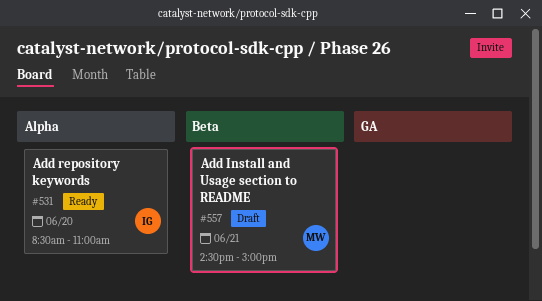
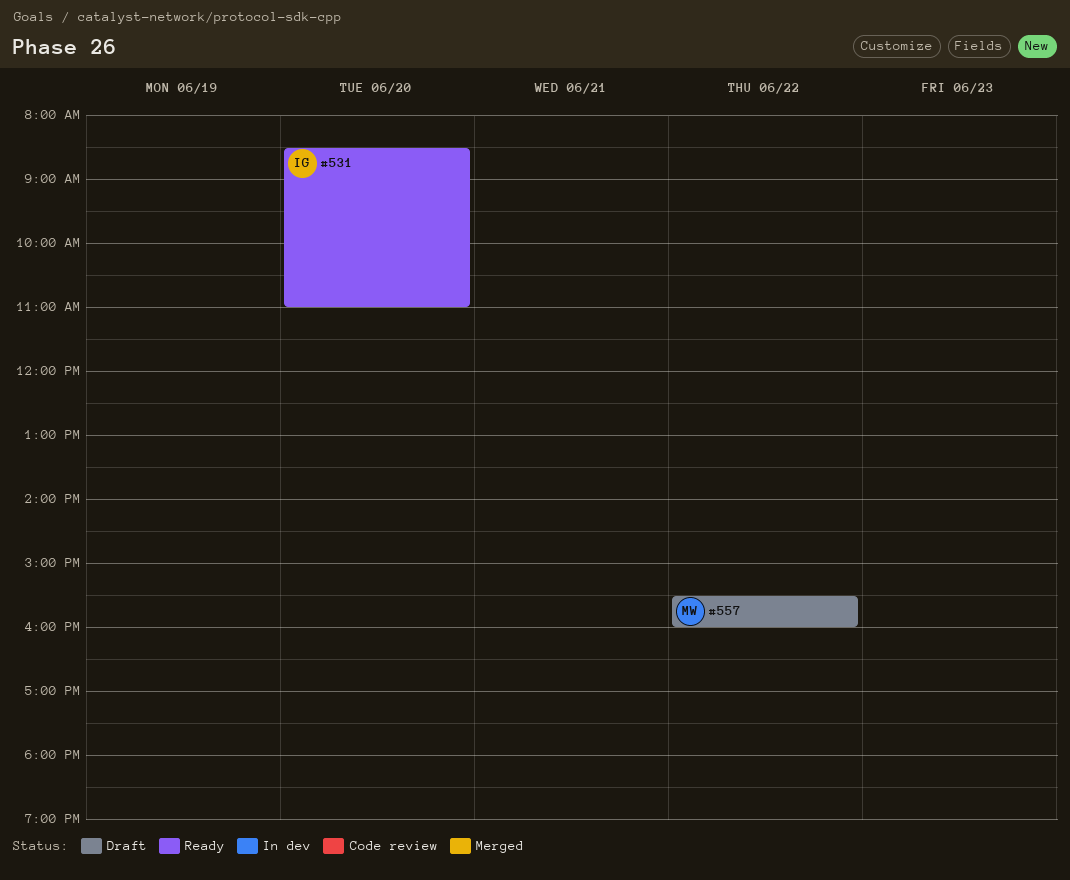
#557, day: Jun 21 -> Jun 22
#557, begins: 14:30 -> 15:30
#557, ends: 15:00 -> 16:00

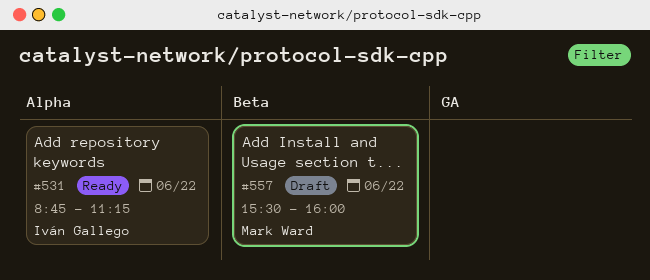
#531, day: Jun 20 -> Jun 22
#531, begins: 08:30 -> 08:45
#531, ends: 11:00 -> 11:15

